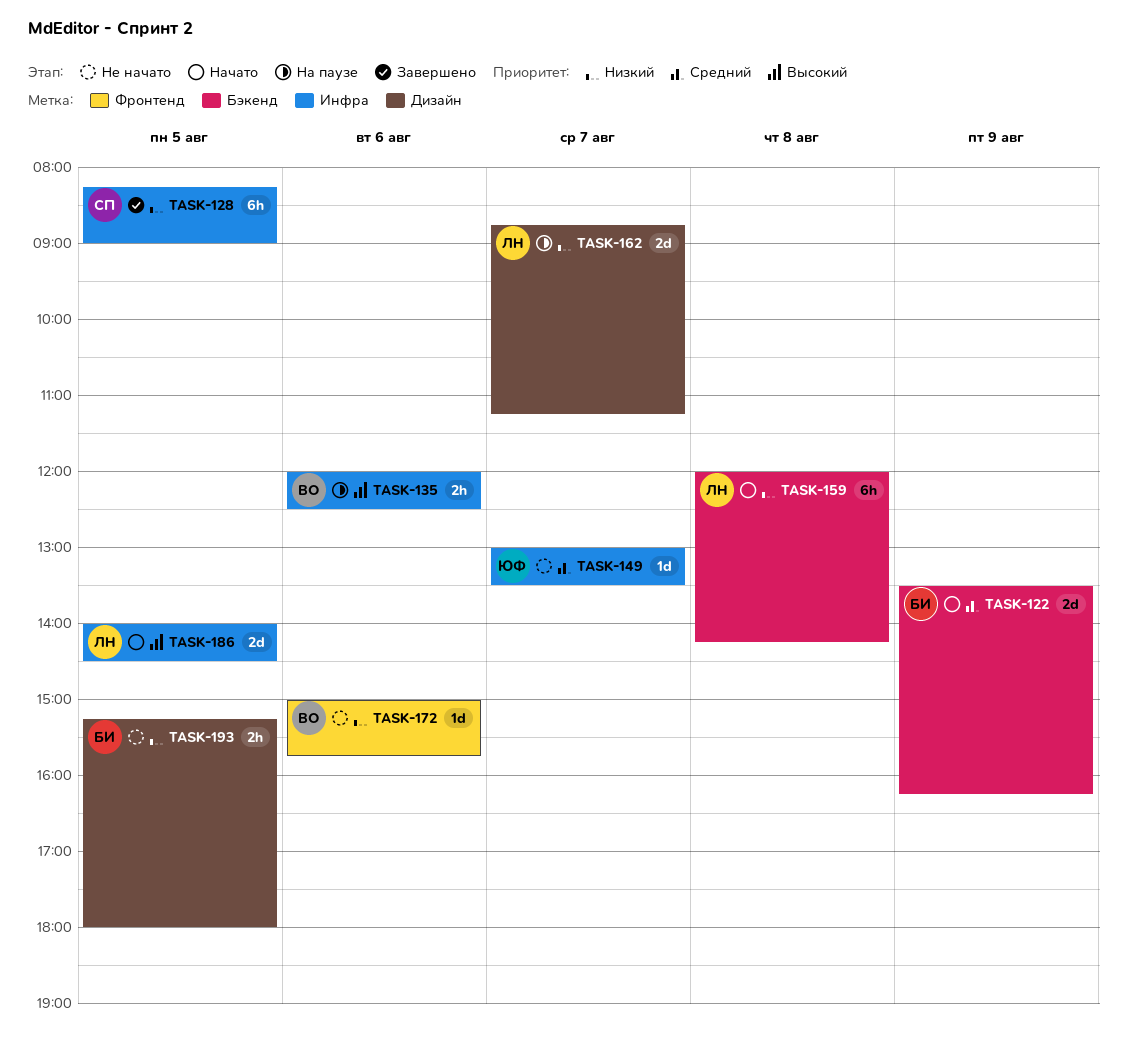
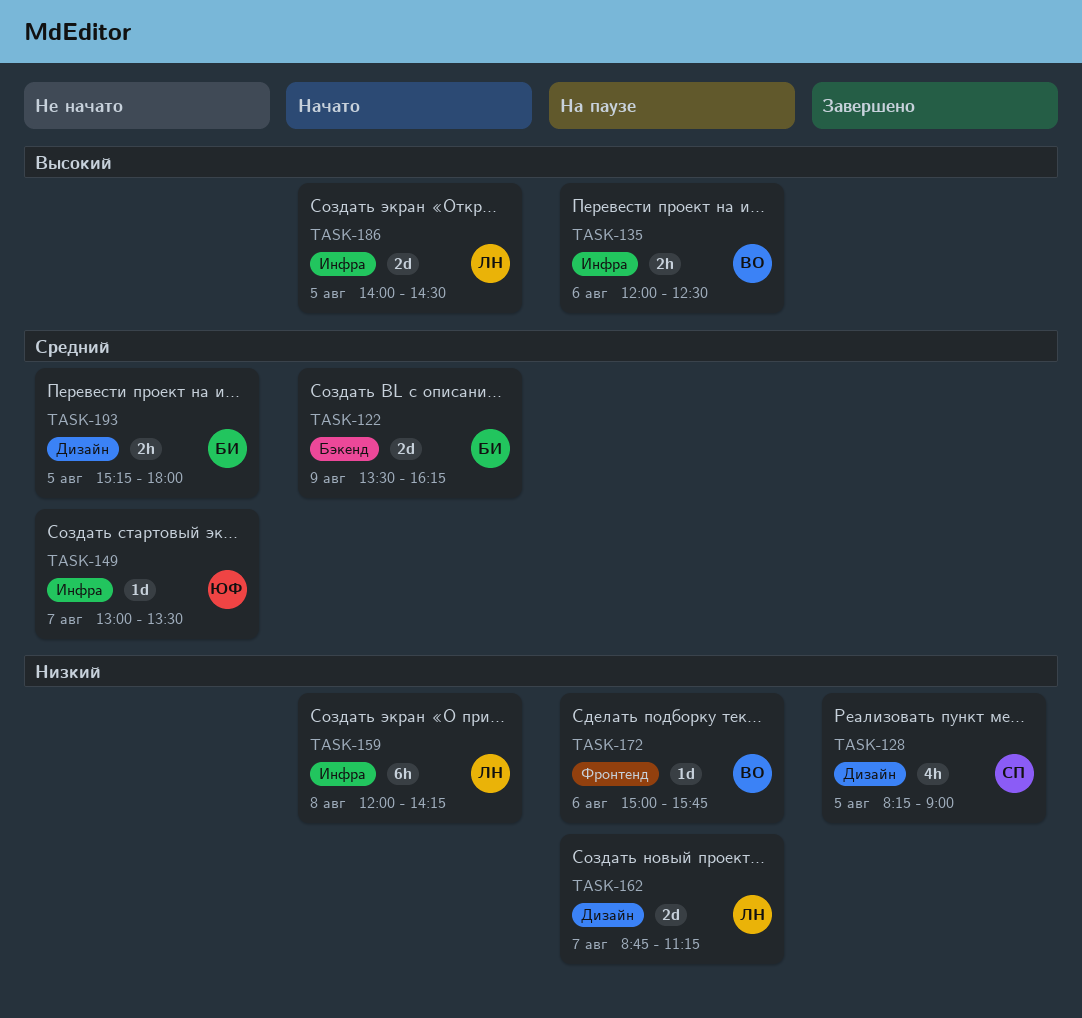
TASK-128, label: Инфра -> Дизайн
TASK-128, estimate: 6h -> 4h
TASK-159, label: Бэкенд -> Инфра
TASK-172, status: Не начато -> На паузе
TASK-193, priority: Низкий -> Средний

